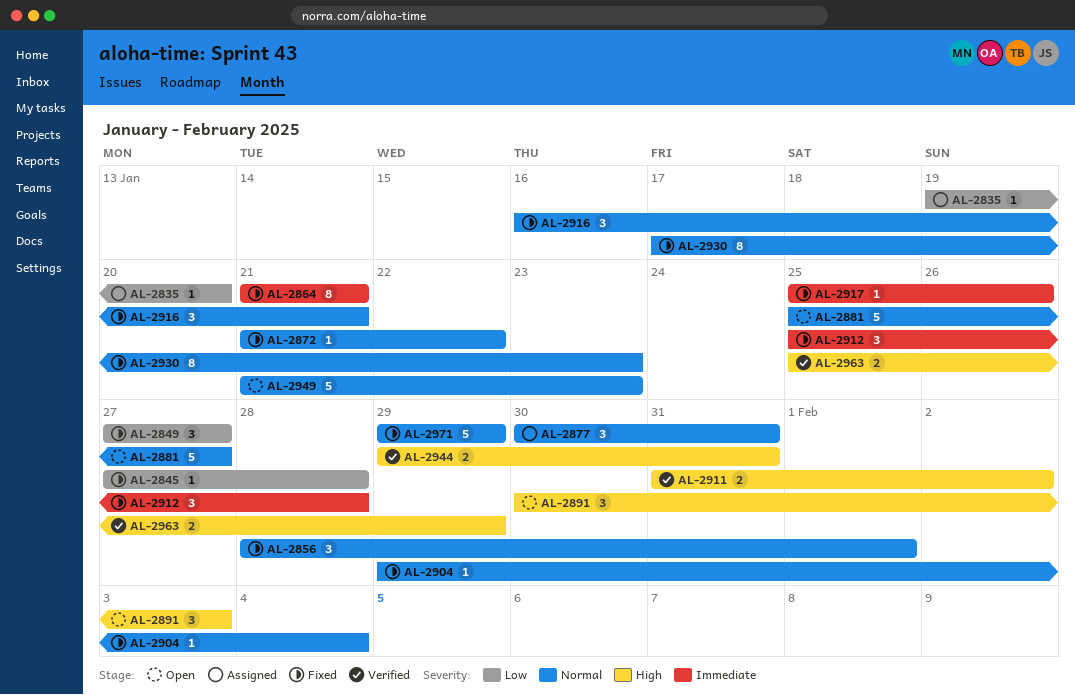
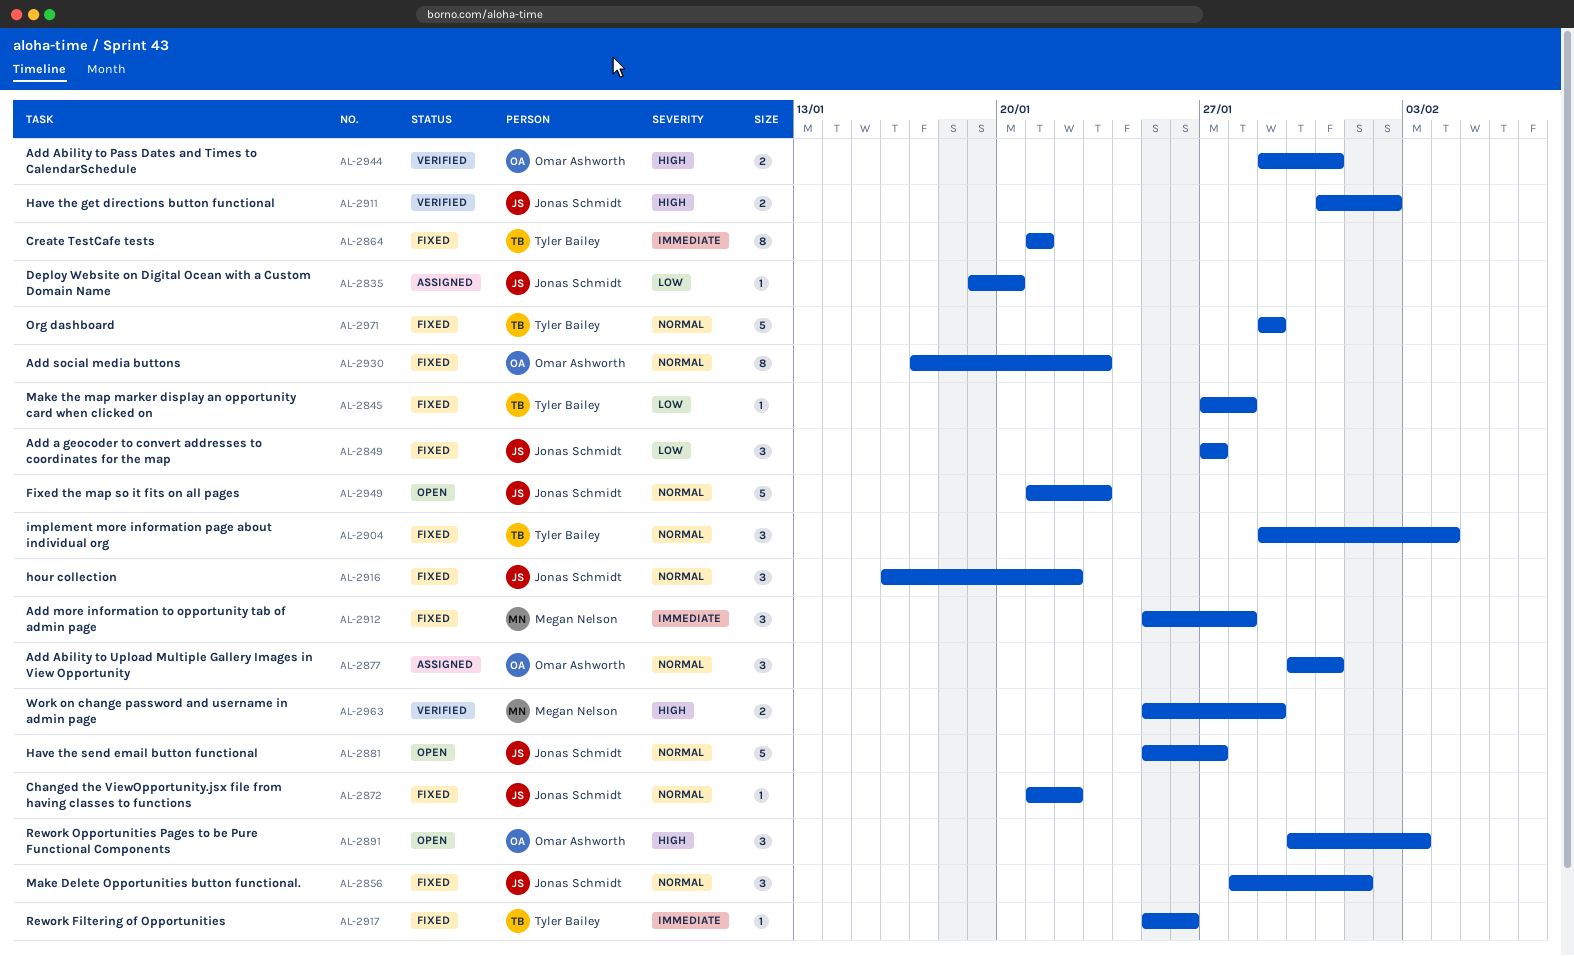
AL-2904, estimate: 1 -> 3
AL-2916, due: Jan 21 -> Jan 22

